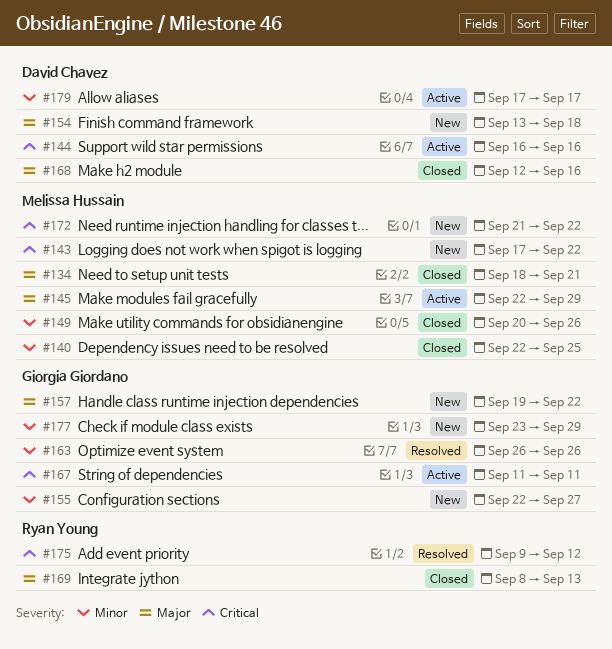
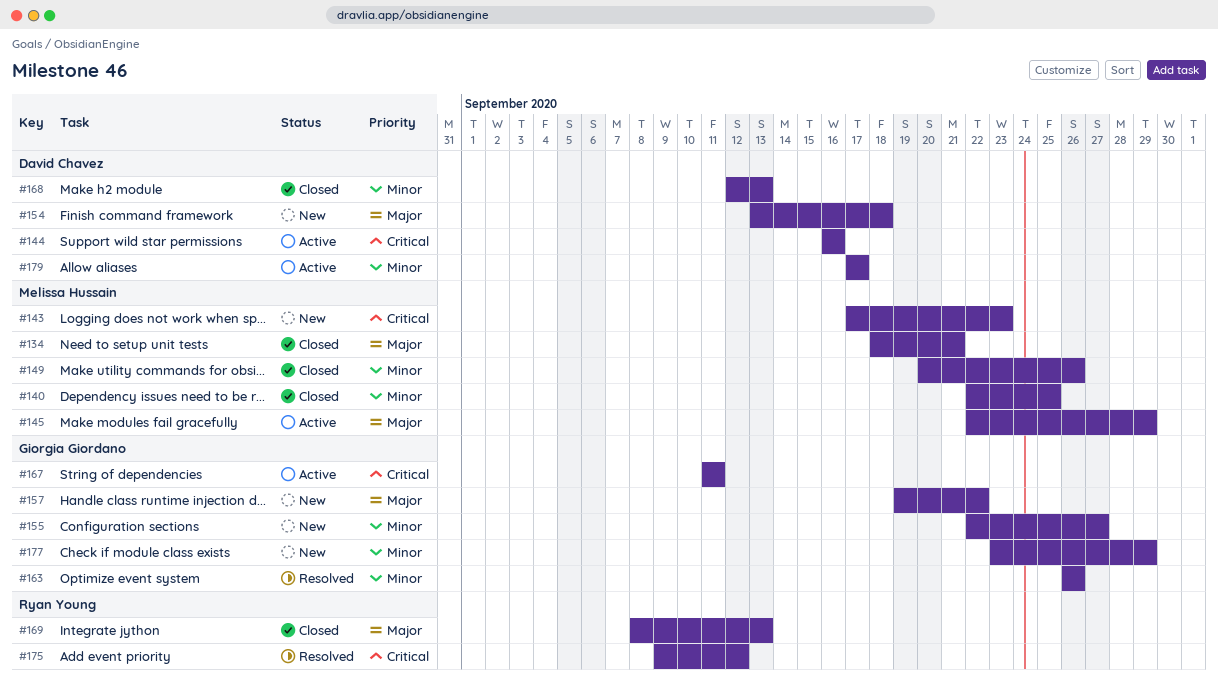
#143, due: Sep 22 -> Sep 23
#168, priority: Major -> Minor
#168, due: Sep 16 -> Sep 13
#172: present -> none

